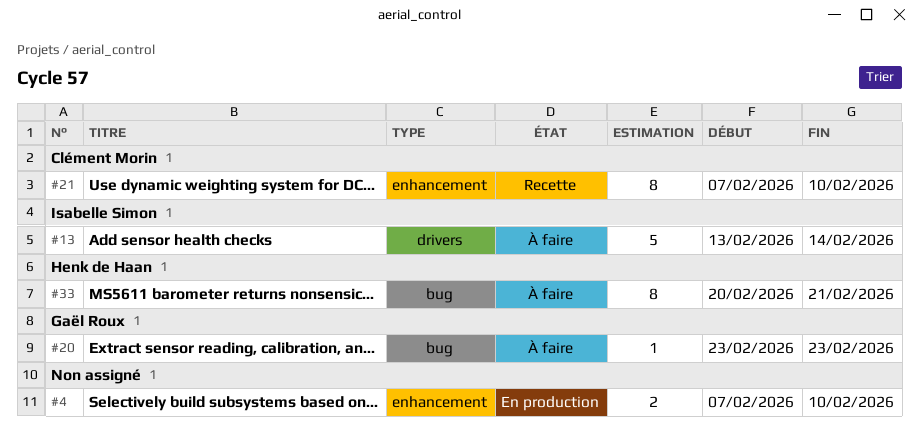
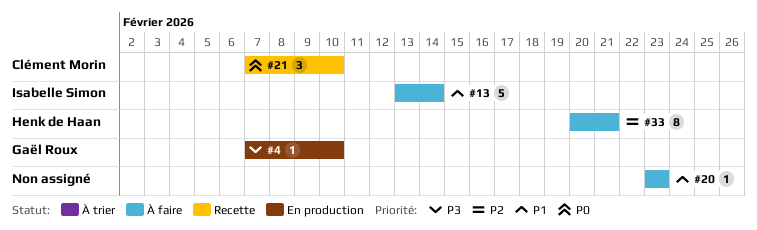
#4, owner: none -> Gaël Roux
#4, estimate: 2 -> 1
#20, owner: Gaël Roux -> none
#21, estimate: 8 -> 3

